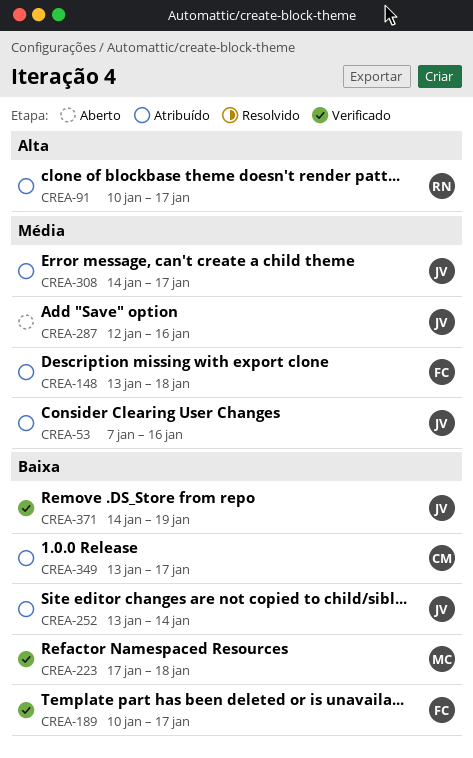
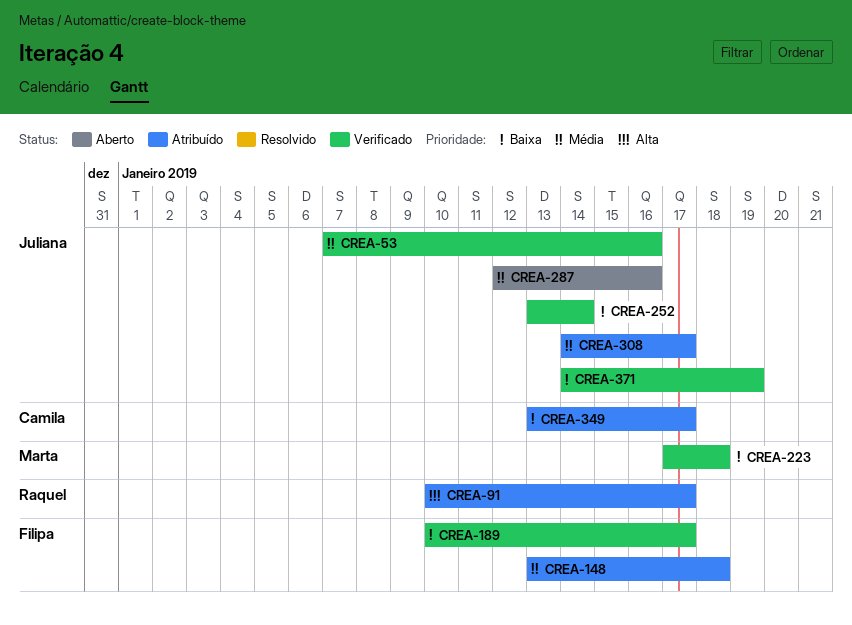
CREA-53, status: Atribuído -> Verificado
CREA-252, status: Atribuído -> Verificado

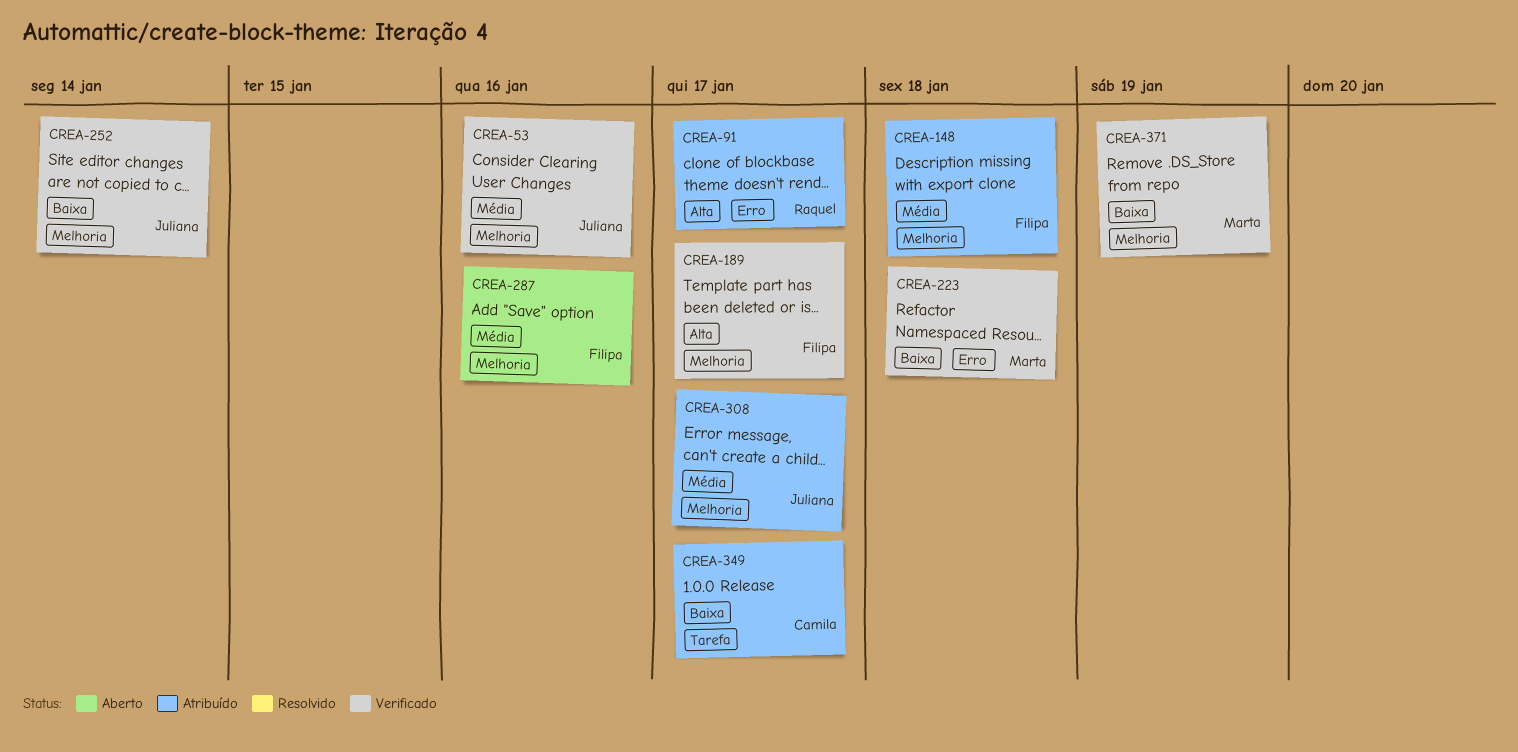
CREA-189, priority: Baixa -> Alta
CREA-287, owner: Juliana -> Filipa
CREA-371, owner: Juliana -> Marta

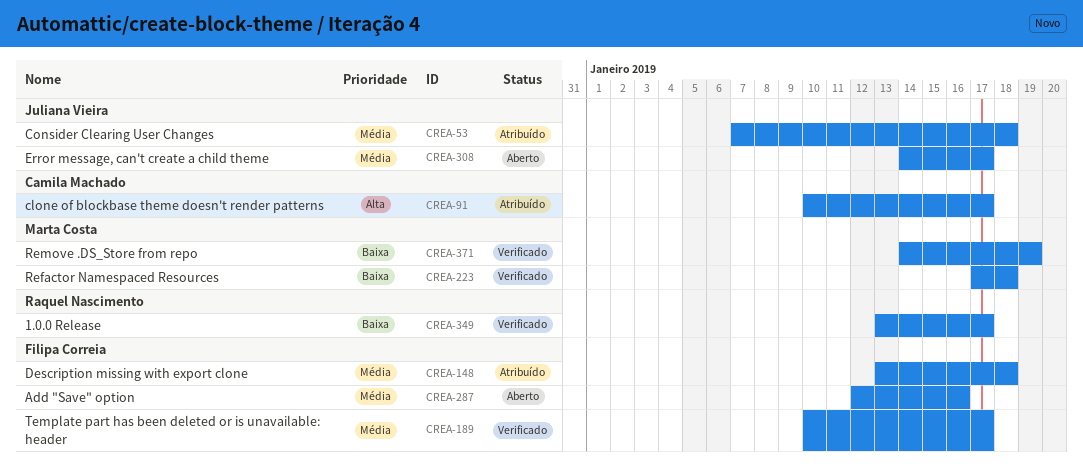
CREA-53, status: Verificado -> Atribuído
CREA-53, due: Jan 16 -> Jan 18
CREA-91, owner: Raquel Nascimento -> Camila Machado
CREA-189, priority: Alta -> Média
CREA-252: present -> none
CREA-308, status: Atribuído -> Aberto
CREA-349, status: Atribuído -> Verificado
CREA-349, owner: Camila Machado -> Raquel Nascimento

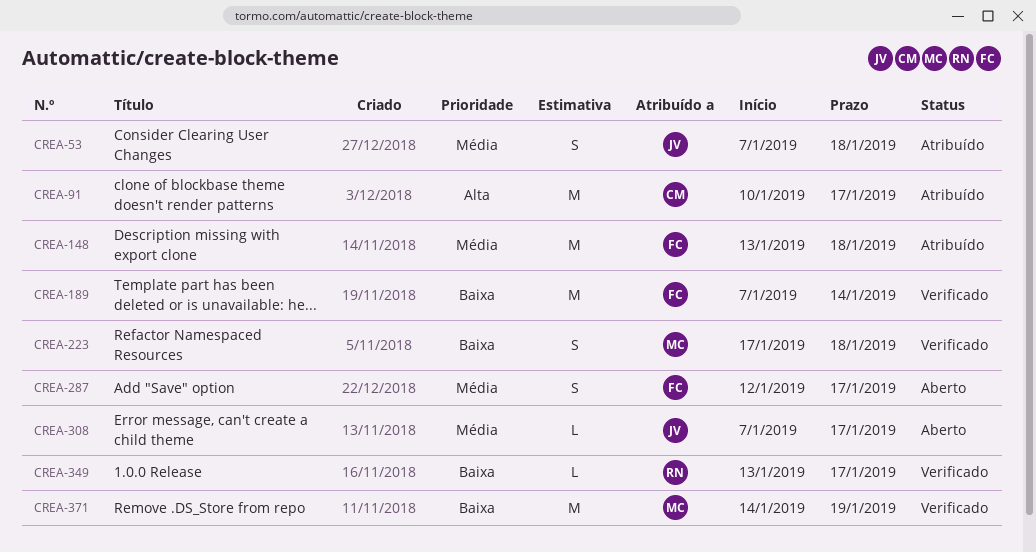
CREA-189, priority: Média -> Baixa
CREA-189, start: Jan 10 -> Jan 7
CREA-189, due: Jan 17 -> Jan 14
CREA-287, due: Jan 16 -> Jan 17
CREA-308, start: Jan 14 -> Jan 7

